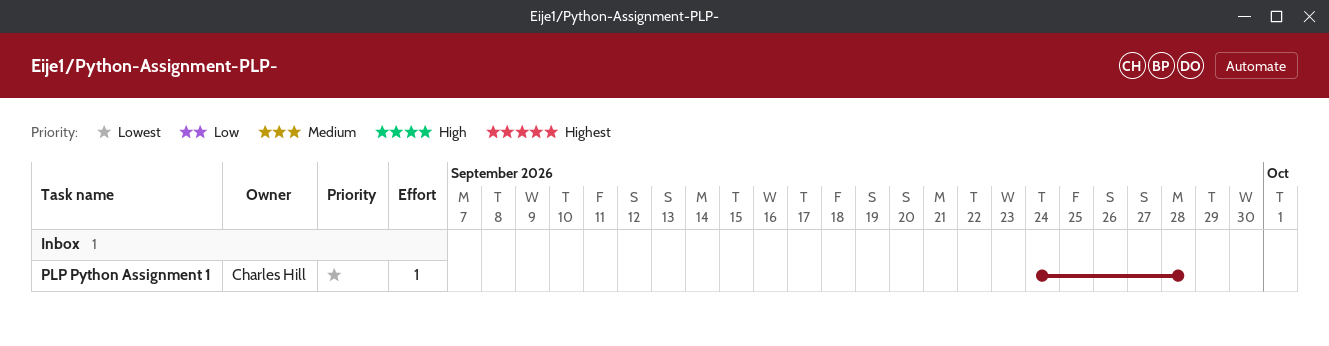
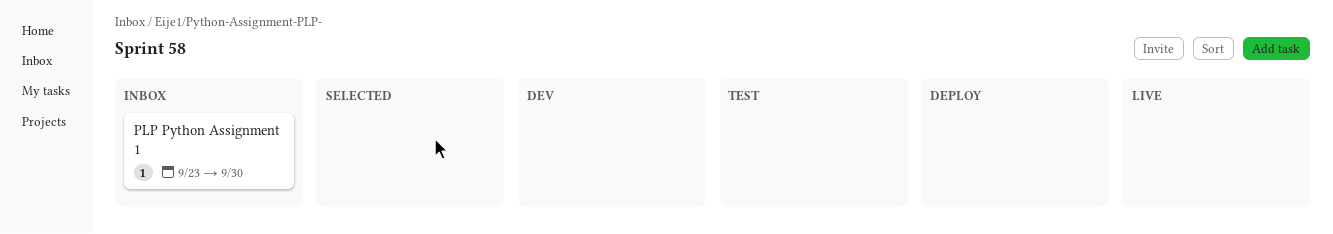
PLP Python Assignment 1, start: Sep 24 -> Sep 23
PLP Python Assignment 1, due: Sep 28 -> Sep 30

